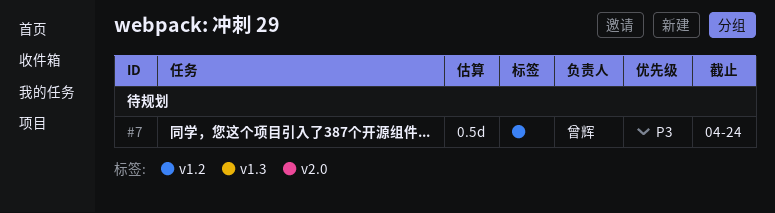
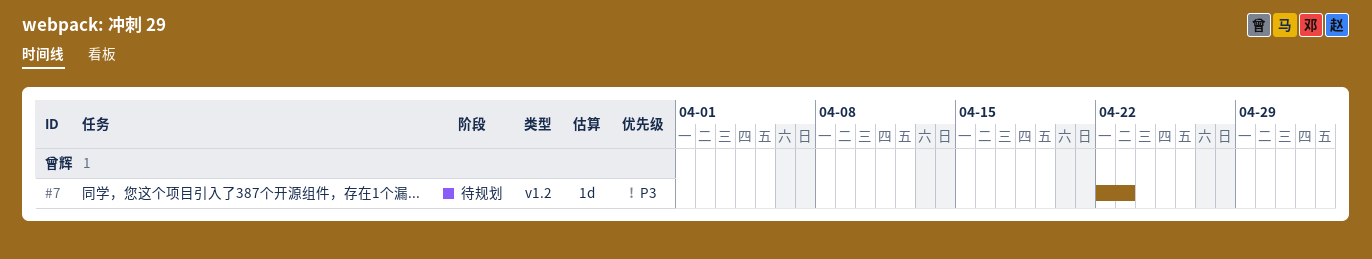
#7, estimate: 0.5d -> 1d
#7, due: Apr 24 -> Apr 23

